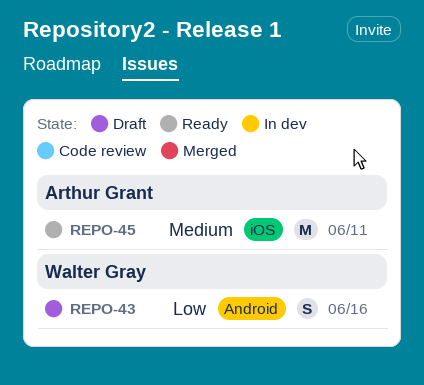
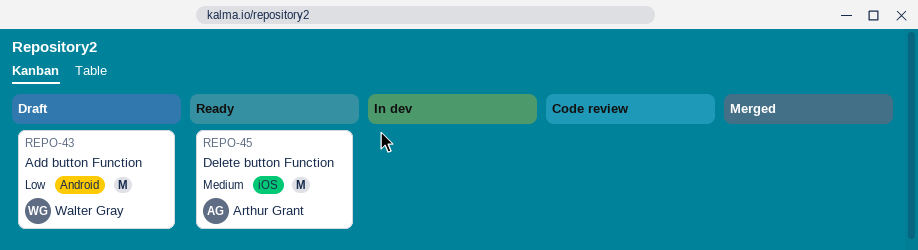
REPO-43, estimate: S -> M

